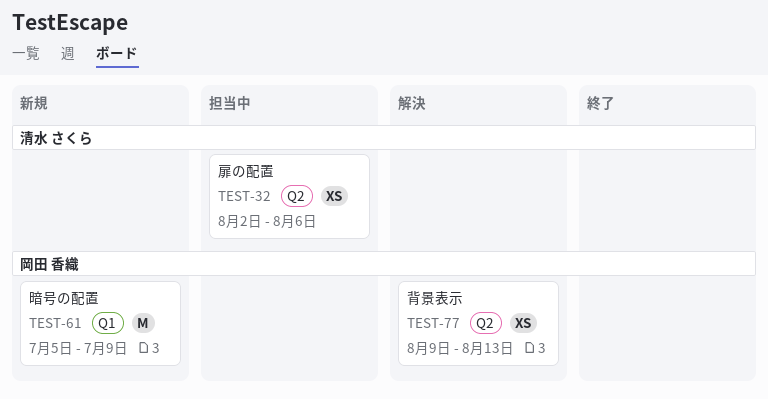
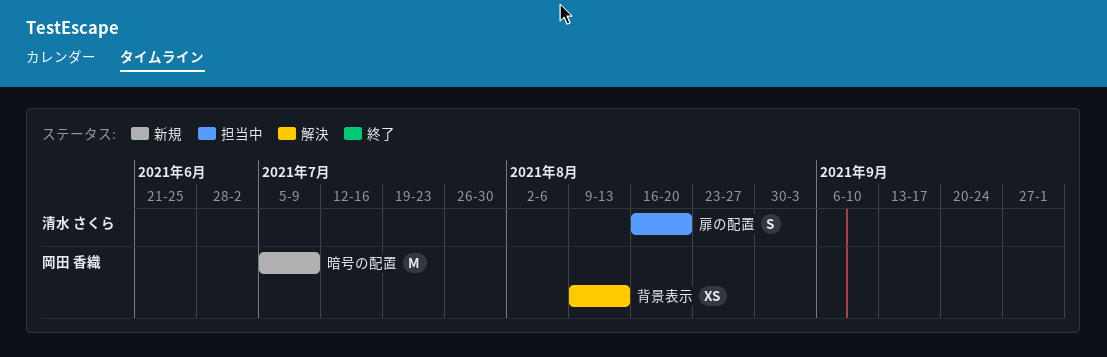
扉の配置, estimate: XS -> S
扉の配置, start: Aug 2 -> Aug 16
扉の配置, due: Aug 6 -> Aug 20

